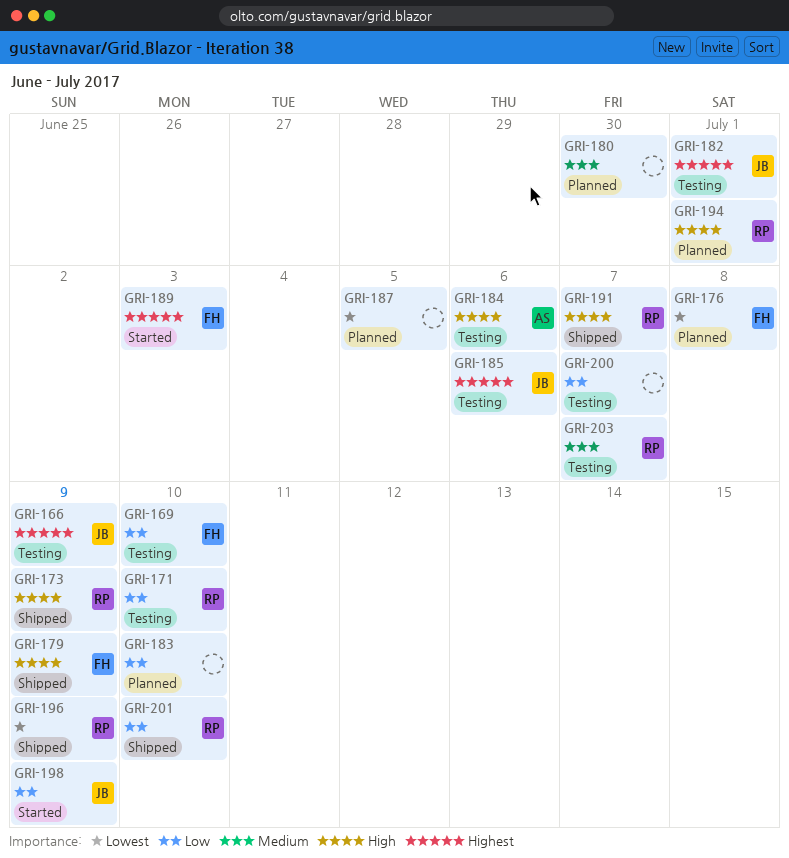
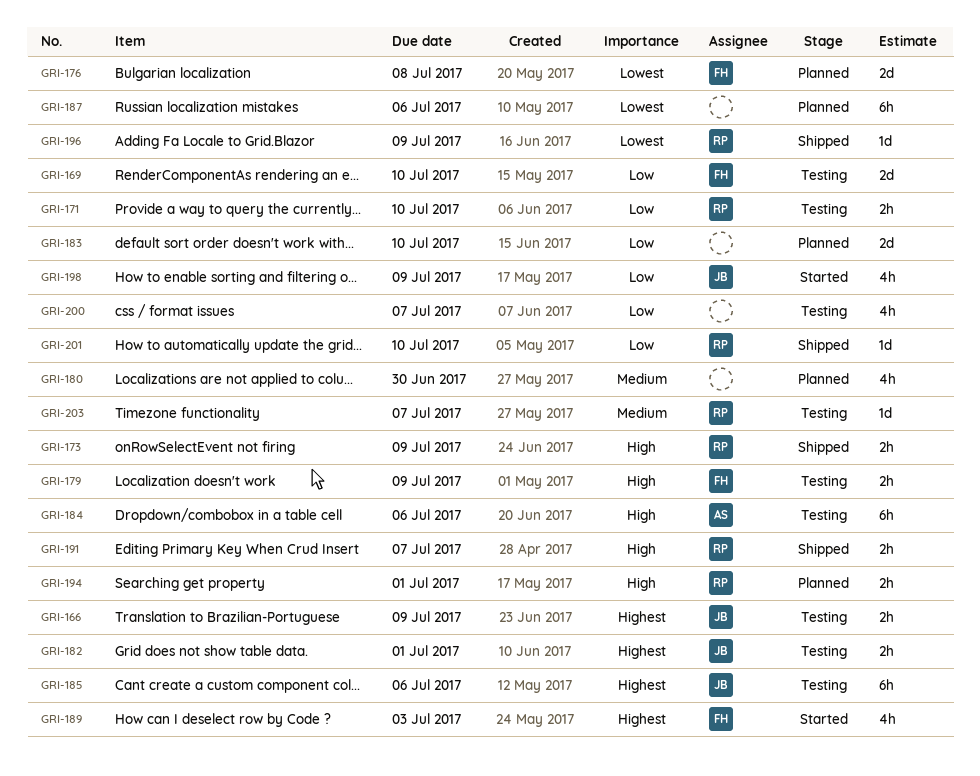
GRI-179, status: Shipped -> Testing
GRI-187, due: Jul 5 -> Jul 6

